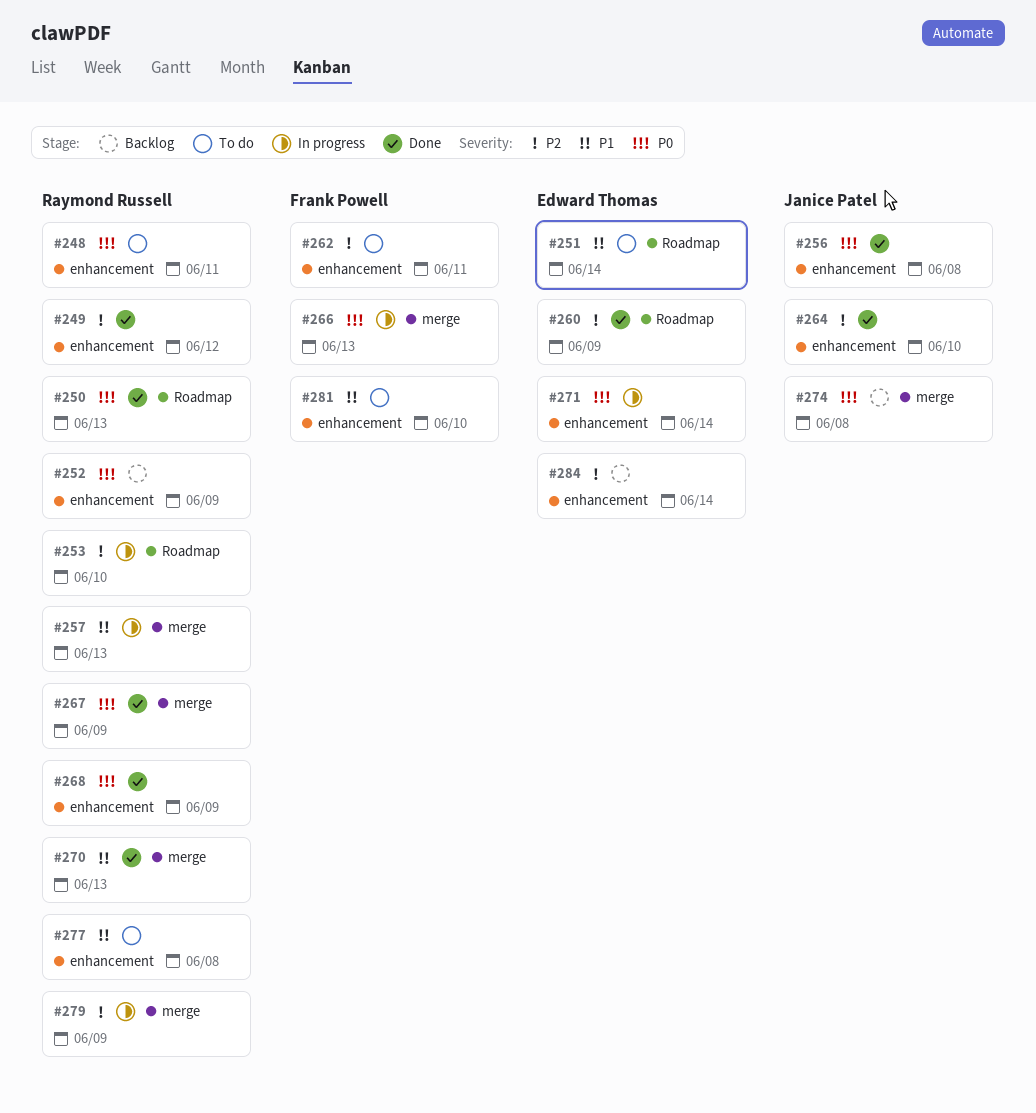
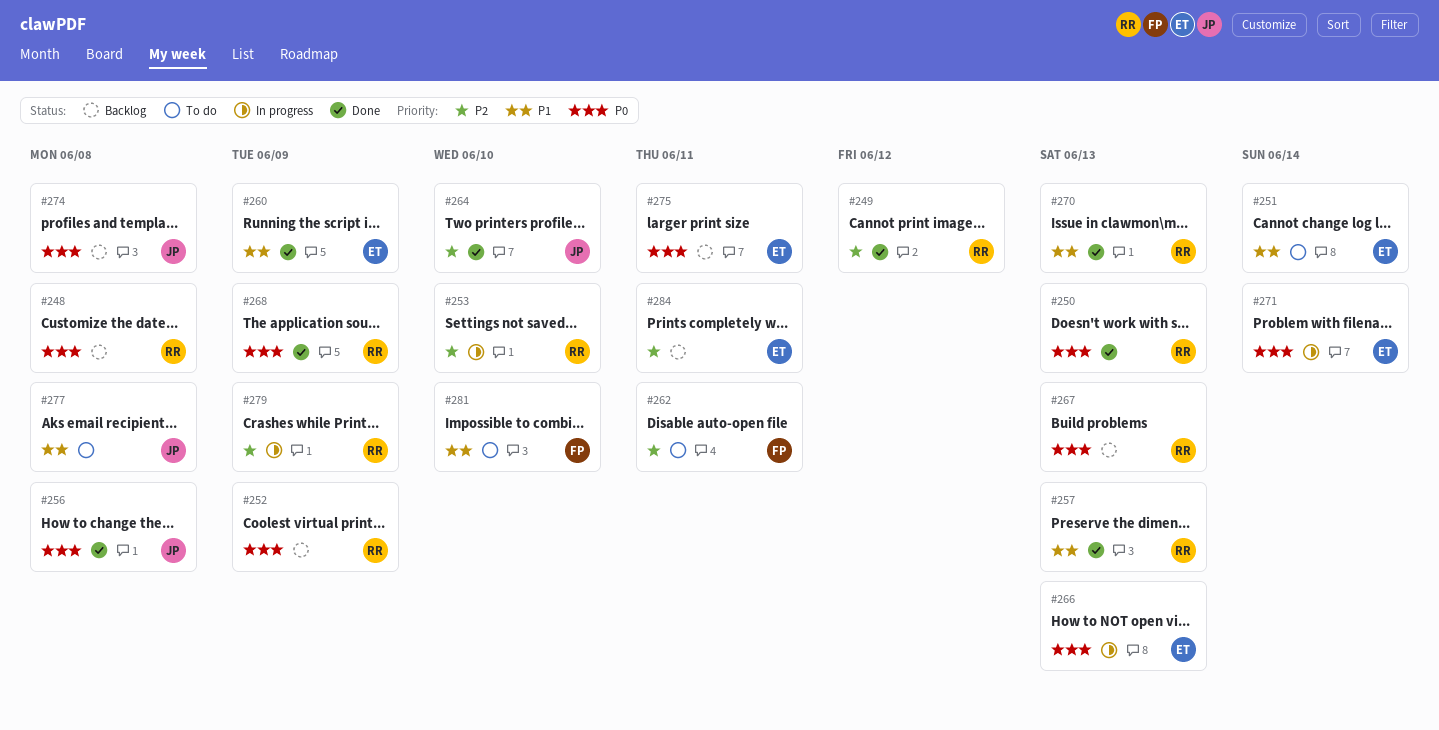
#248, status: To do -> Backlog
#248, due: Jun 11 -> Jun 8
#257, status: In progress -> Done
#260, priority: P2 -> P1
#266, owner: Frank Powell -> Edward Thomas
#267, status: Done -> Backlog
#267, due: Jun 9 -> Jun 13
#275: none -> present
#277, owner: Raymond Russell -> Janice Patel
#284, due: Jun 14 -> Jun 11

